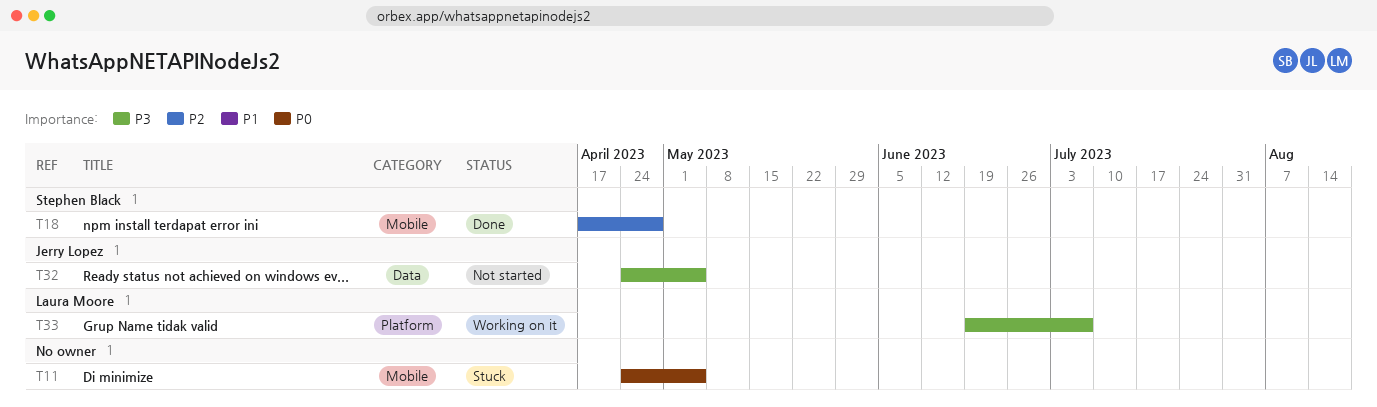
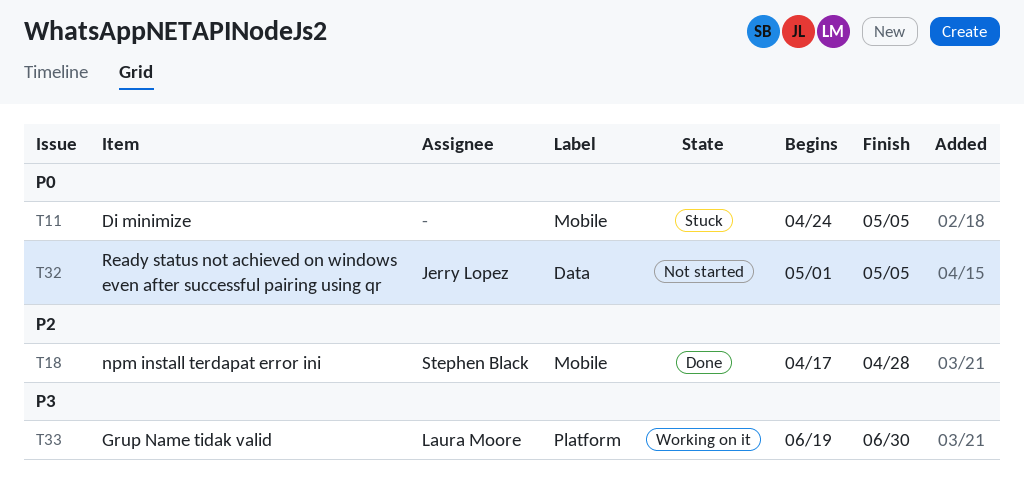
T32, priority: P3 -> P0
T32, start: Apr 24 -> May 1
T33, due: Jul 7 -> Jun 30

